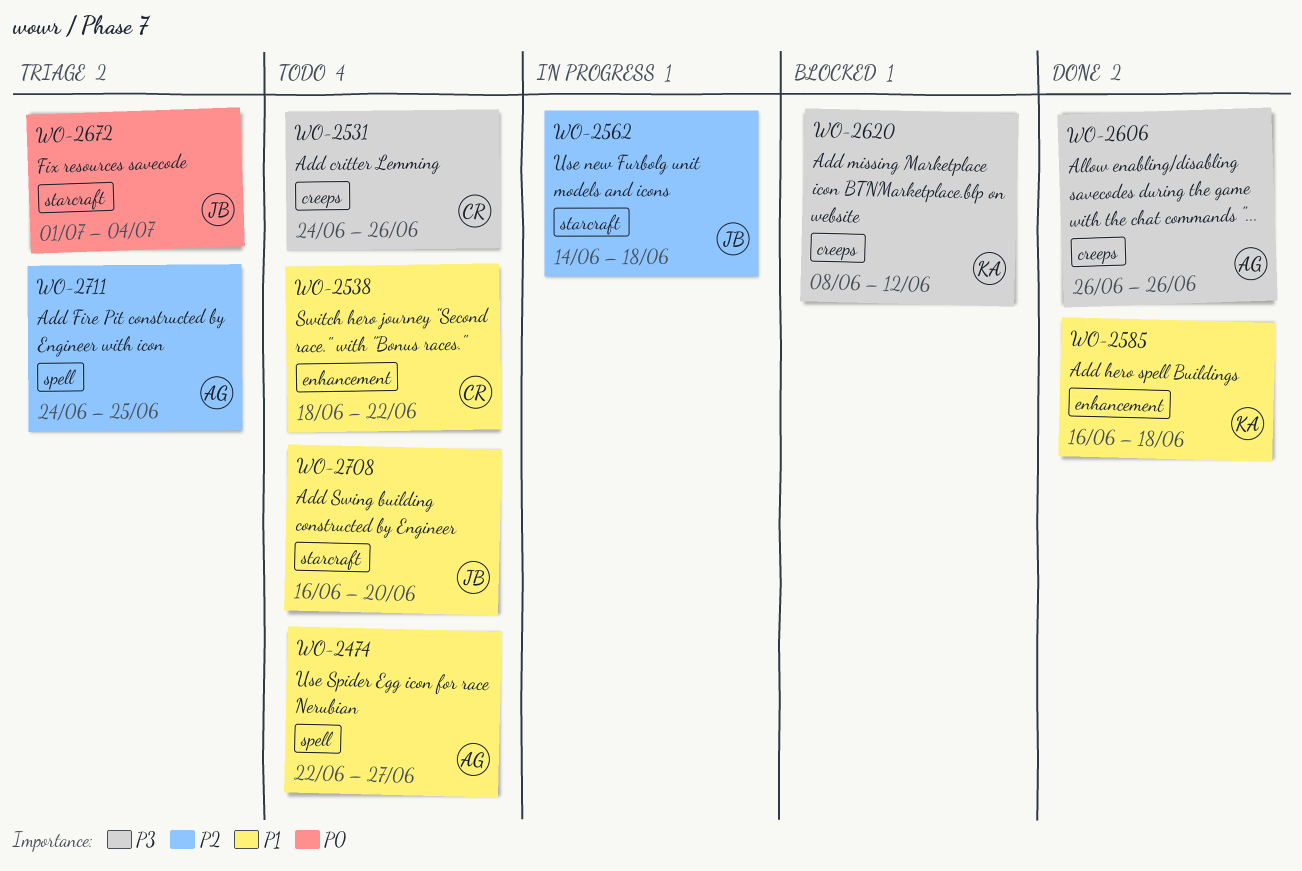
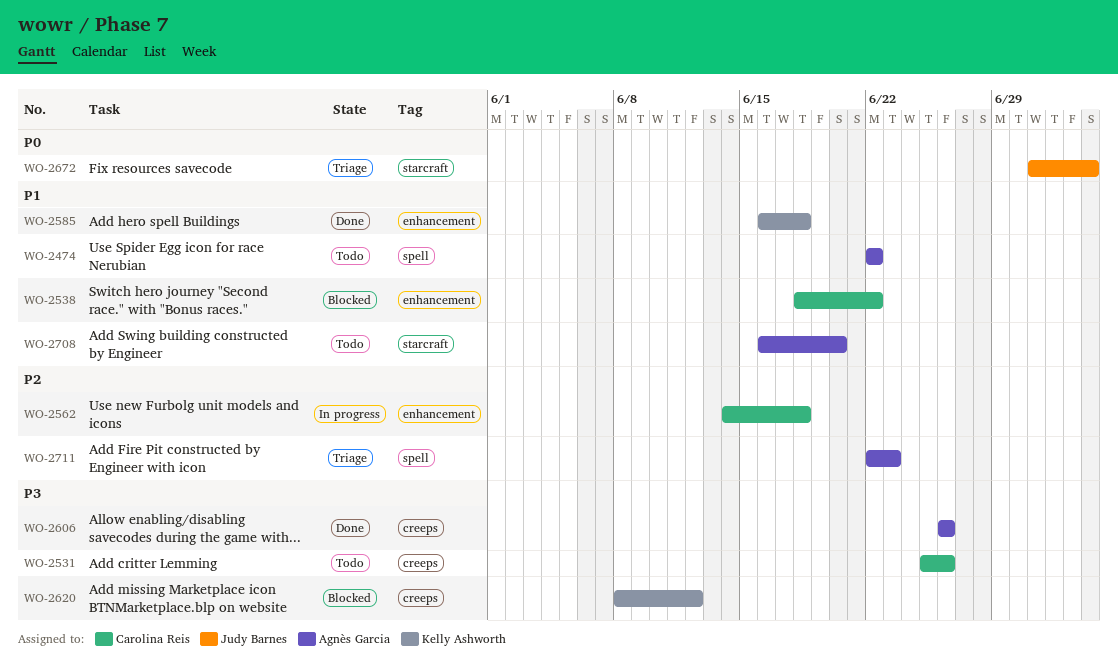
WO-2474, due: Jun 27 -> Jun 22
WO-2531, start: Jun 24 -> Jun 25
WO-2538, status: Todo -> Blocked
WO-2562, owner: Judy Barnes -> Carolina Reis
WO-2562, label: starcraft -> enhancement
WO-2708, owner: Judy Barnes -> Agnès Garcia
WO-2711, start: Jun 24 -> Jun 22
WO-2711, due: Jun 25 -> Jun 23

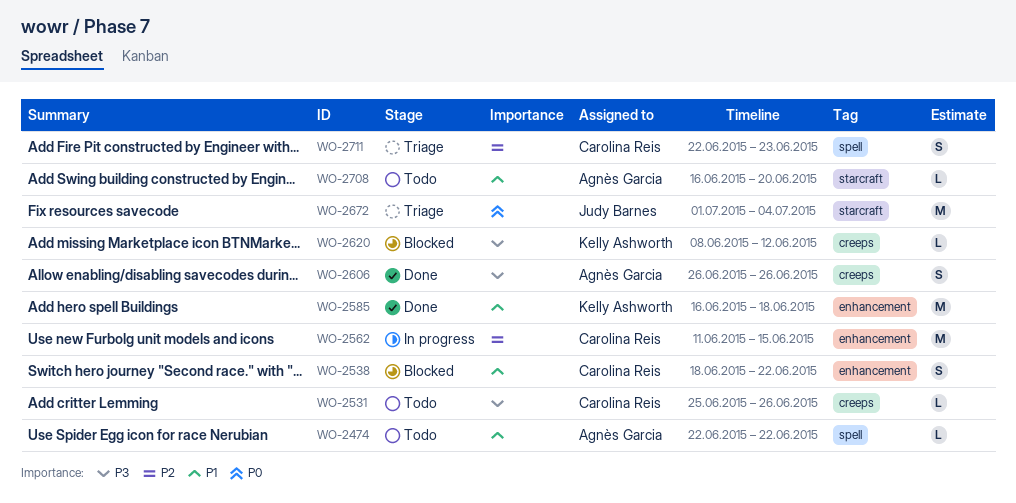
WO-2562, start: Jun 14 -> Jun 11
WO-2562, due: Jun 18 -> Jun 15
WO-2711, owner: Agnès Garcia -> Carolina Reis

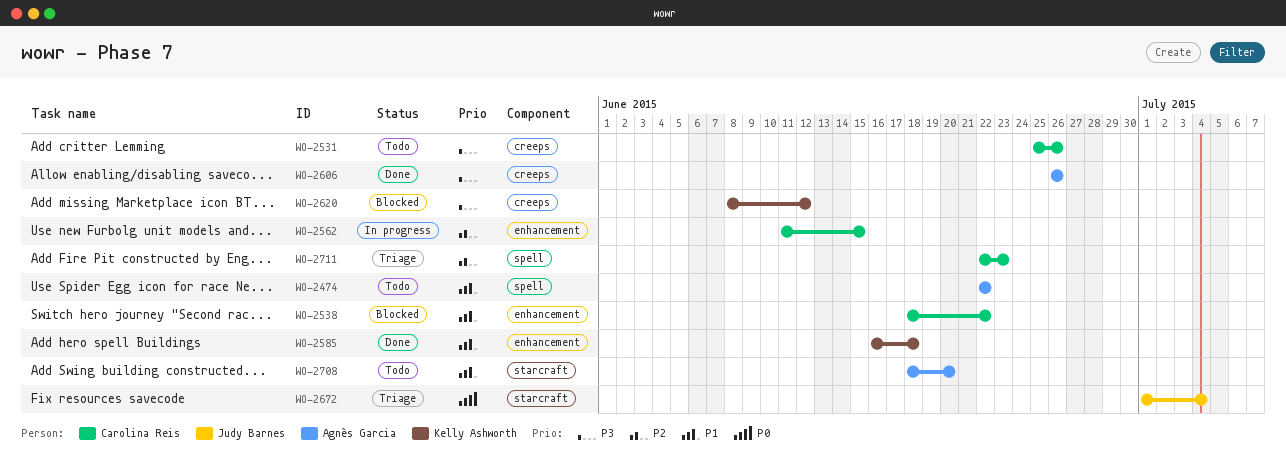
WO-2708, start: Jun 16 -> Jun 18

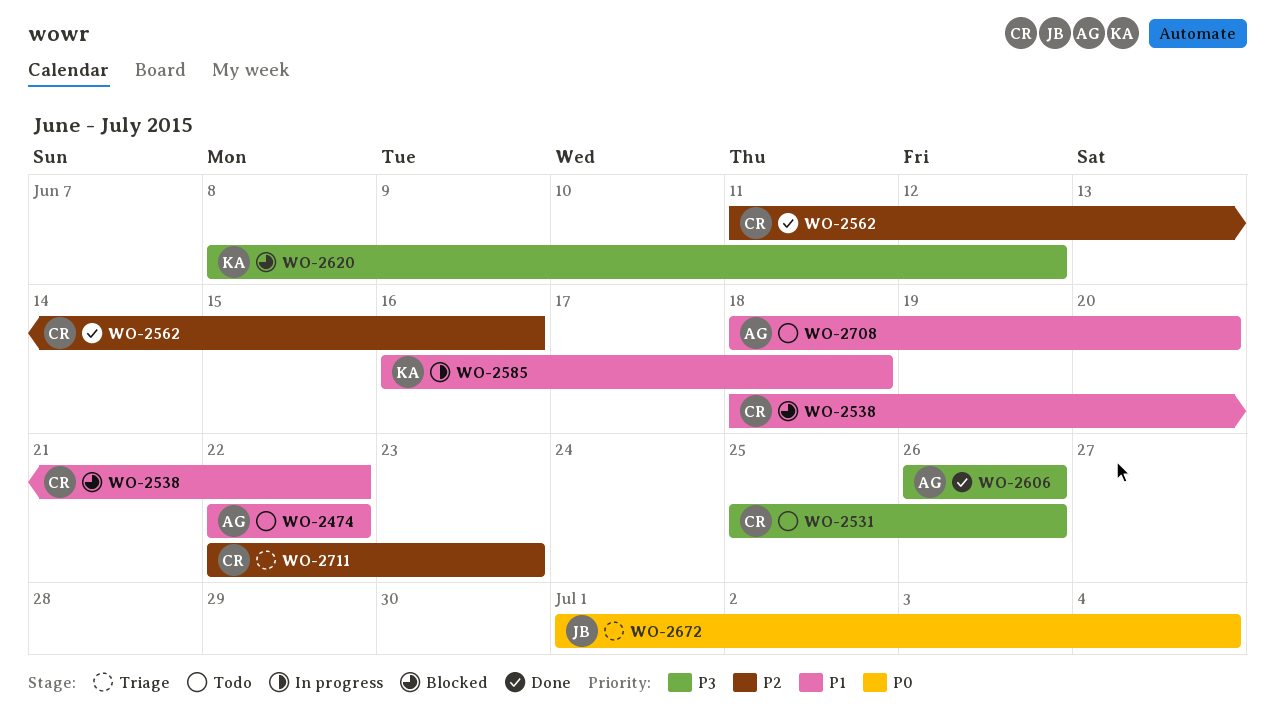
WO-2562, status: In progress -> Done
WO-2562, due: Jun 15 -> Jun 16
WO-2585, status: Done -> In progress

